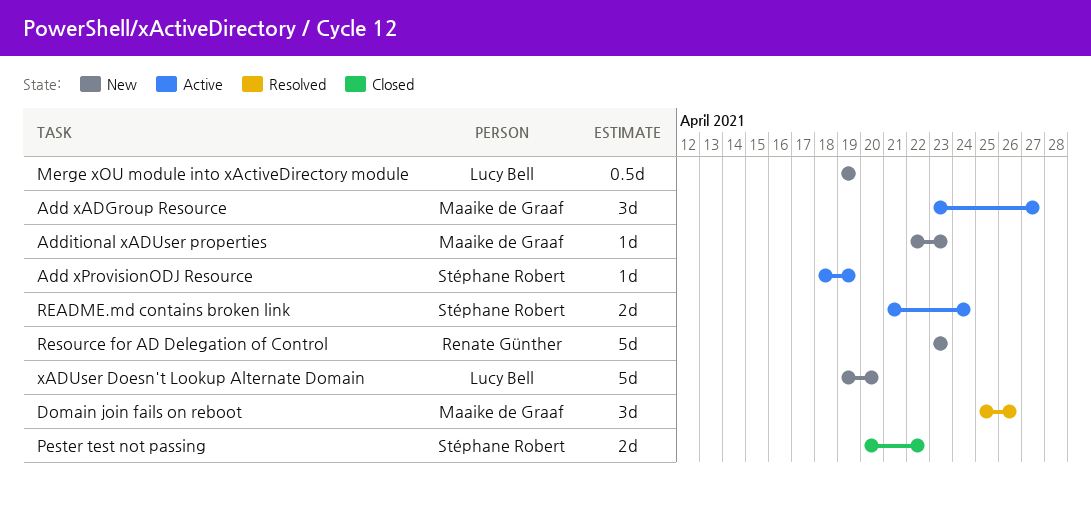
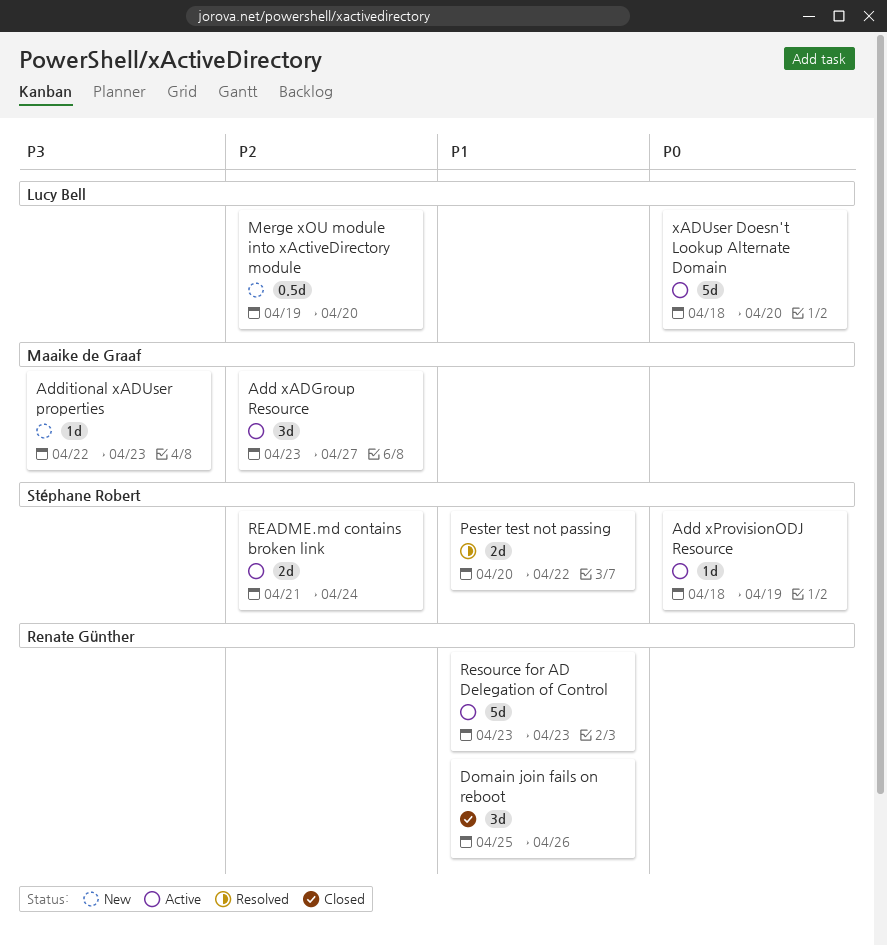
Domain join fails on reboot, status: Resolved -> Closed
Domain join fails on reboot, owner: Maaike de Graaf -> Renate Günther
Merge xOU module into xActiveDirectory module, due: Apr 19 -> Apr 20
Pester test not passing, status: Closed -> Resolved
Resource for AD Delegation of Control, status: New -> Active
xADUser Doesn't Lookup Alternate Domain, status: New -> Active
xADUser Doesn't Lookup Alternate Domain, start: Apr 19 -> Apr 18

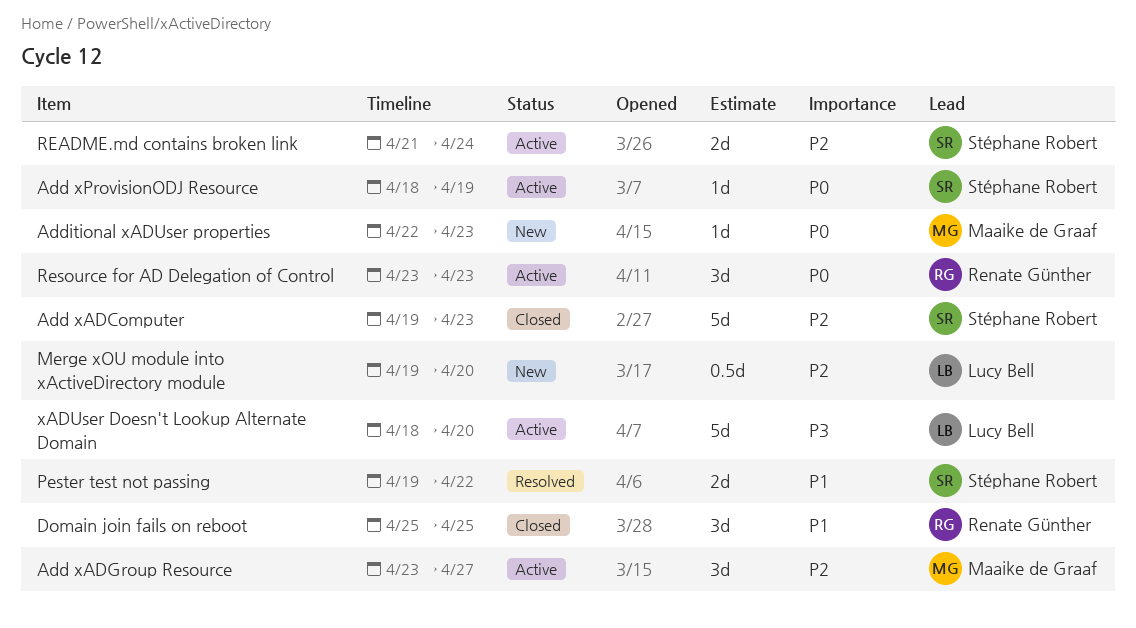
Add xADComputer: none -> present
Additional xADUser properties, priority: P3 -> P0
Domain join fails on reboot, due: Apr 26 -> Apr 25
Pester test not passing, start: Apr 20 -> Apr 19
Resource for AD Delegation of Control, priority: P1 -> P0
Resource for AD Delegation of Control, estimate: 5d -> 3d
xADUser Doesn't Lookup Alternate Domain, priority: P0 -> P3

